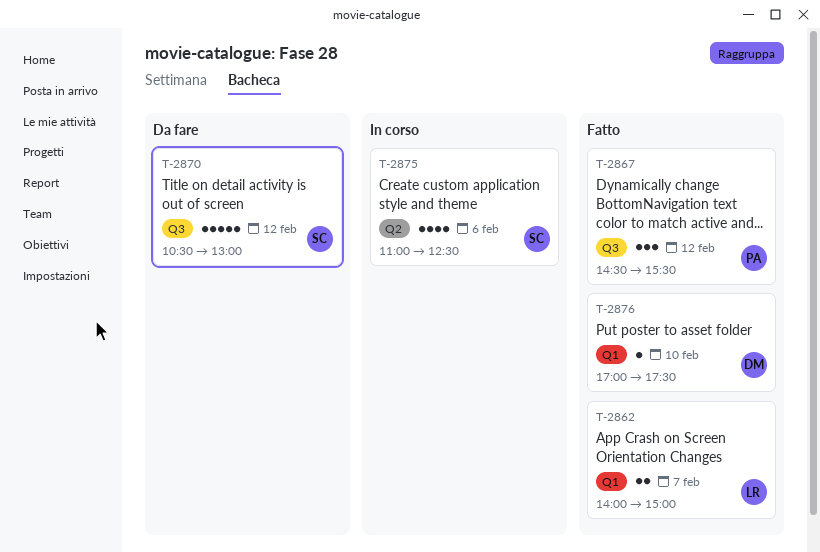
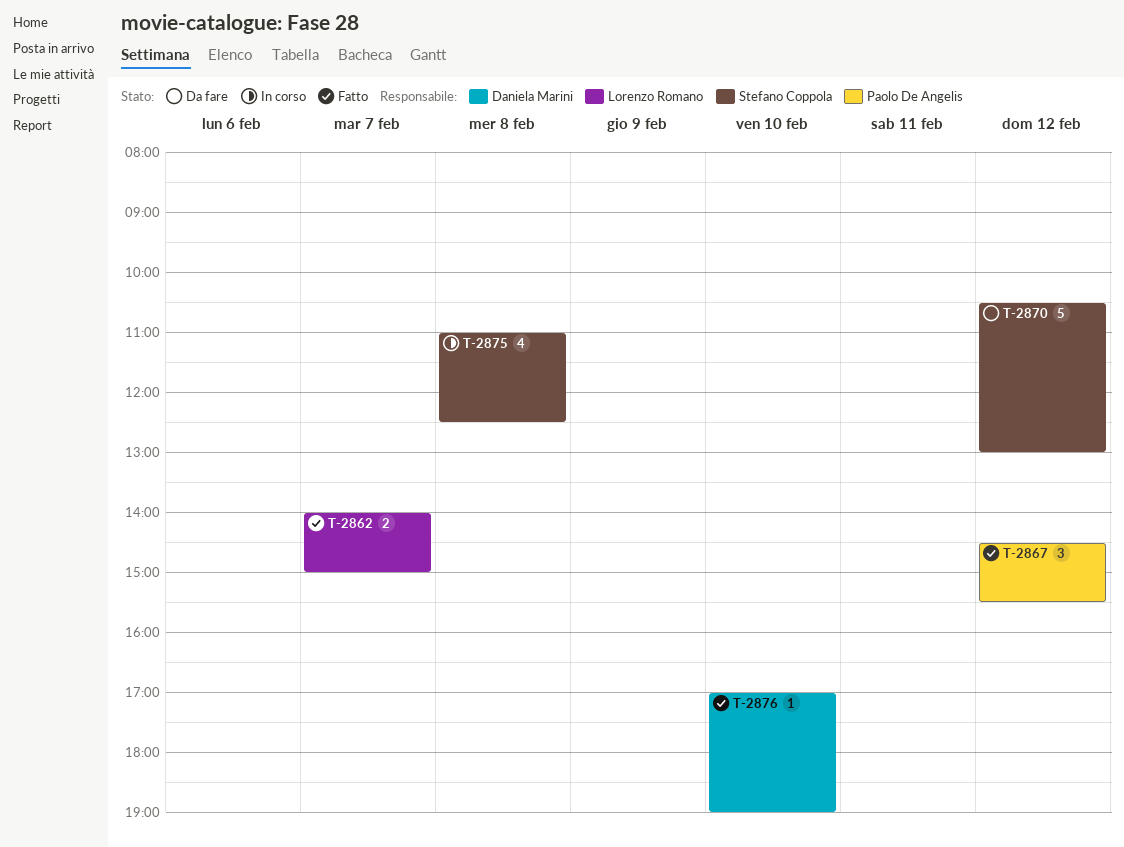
T-2875, day: Feb 6 -> Feb 8
T-2876, ends: 17:30 -> 19:00

